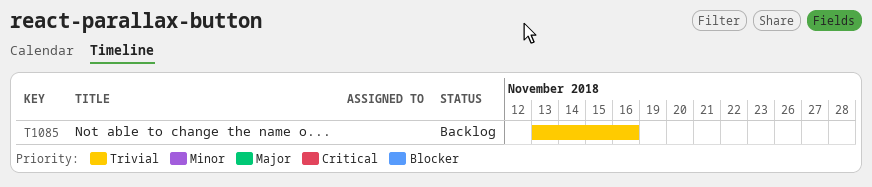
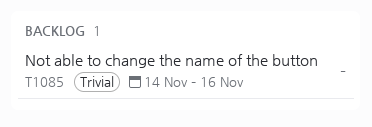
T1085, start: Nov 13 -> Nov 14

